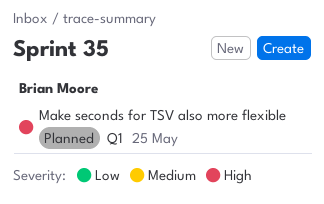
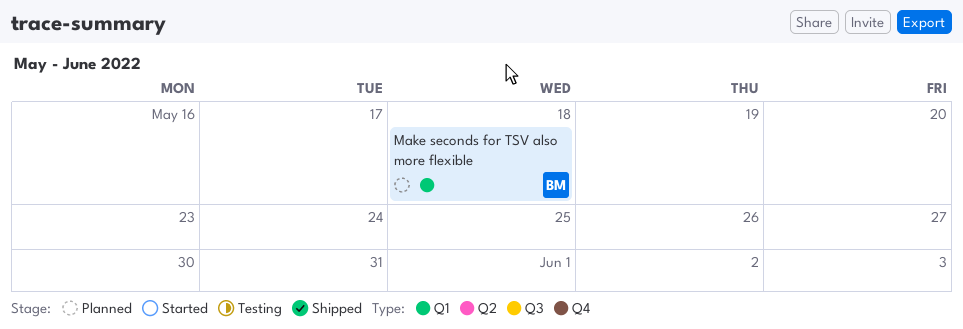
Make seconds for TSV also more flexible, due: May 25 -> May 18

